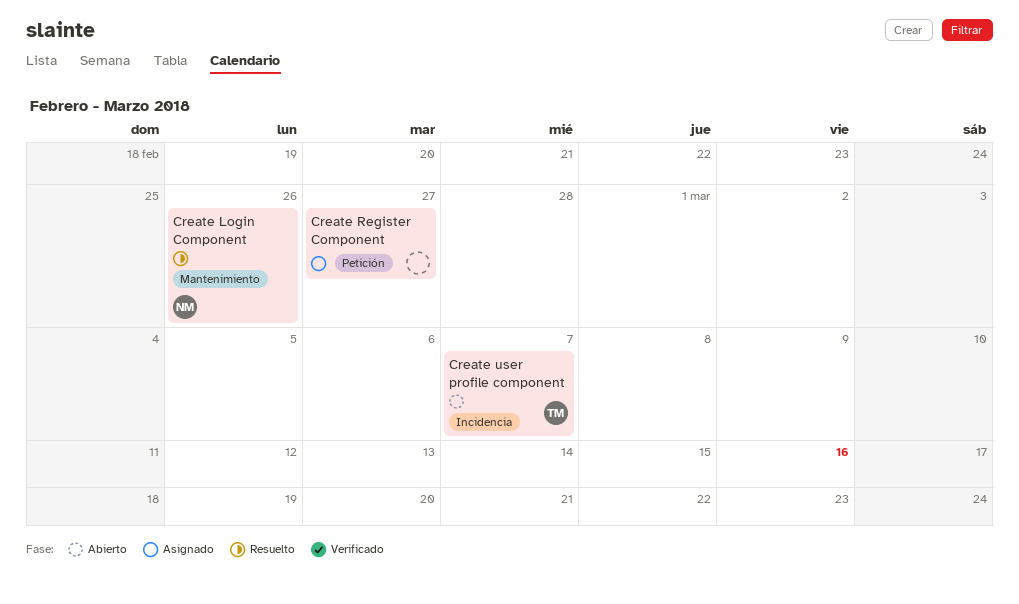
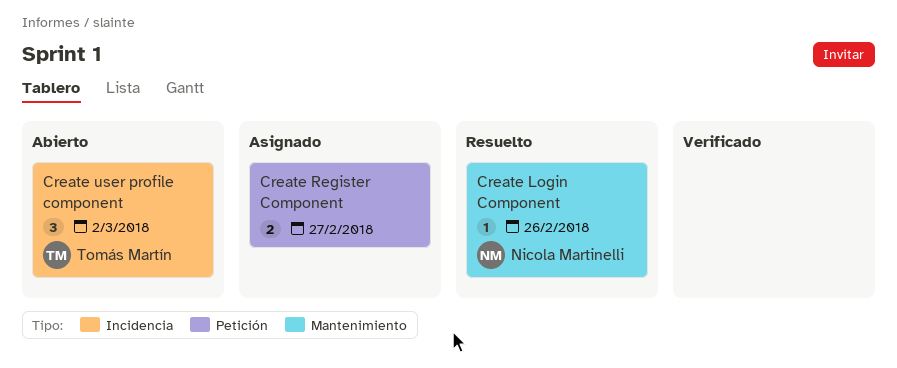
Create user profile component, due: Mar 7 -> Mar 2

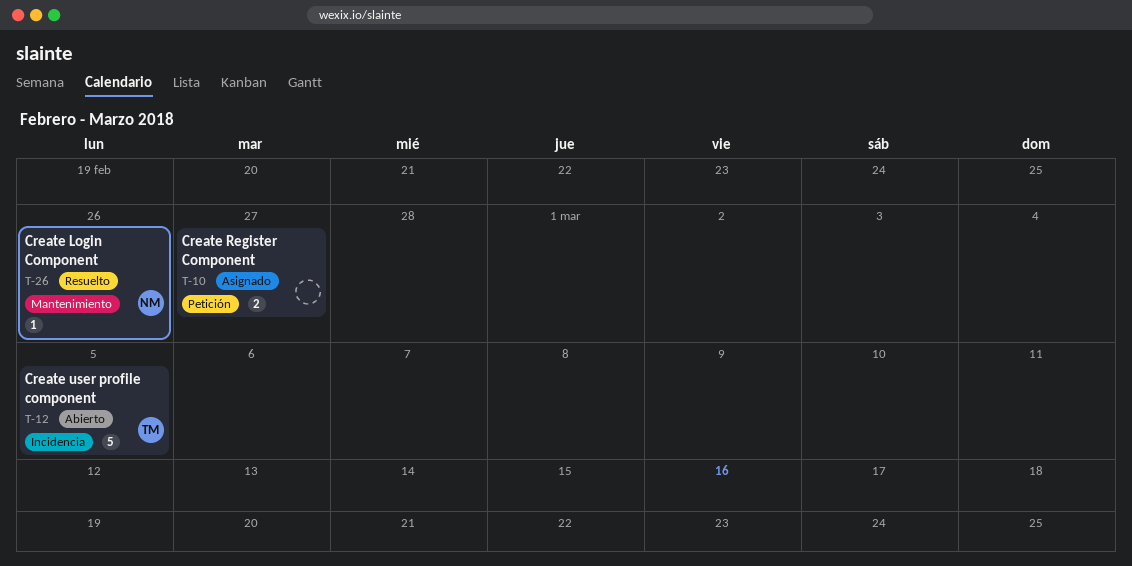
Create user profile component, estimate: 3 -> 5
Create user profile component, due: Mar 2 -> Mar 5

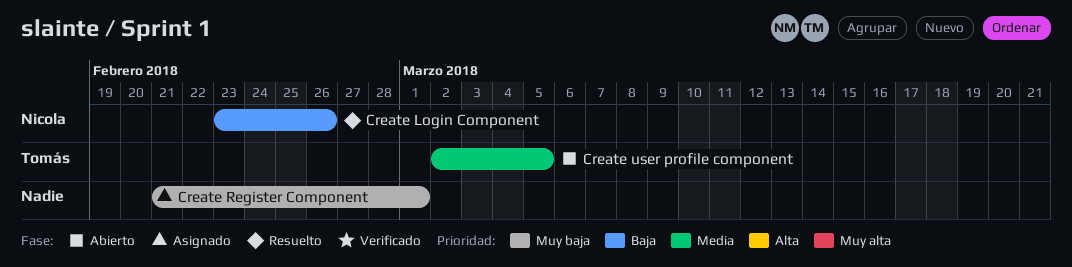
Create Register Component, due: Feb 27 -> Mar 1

